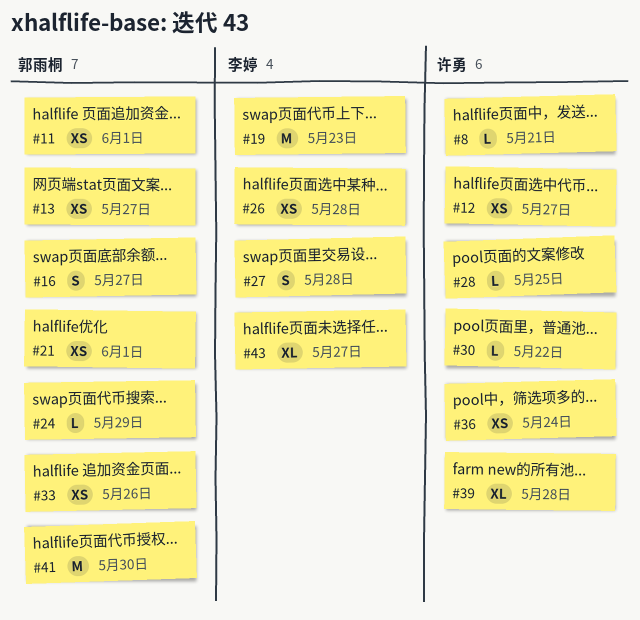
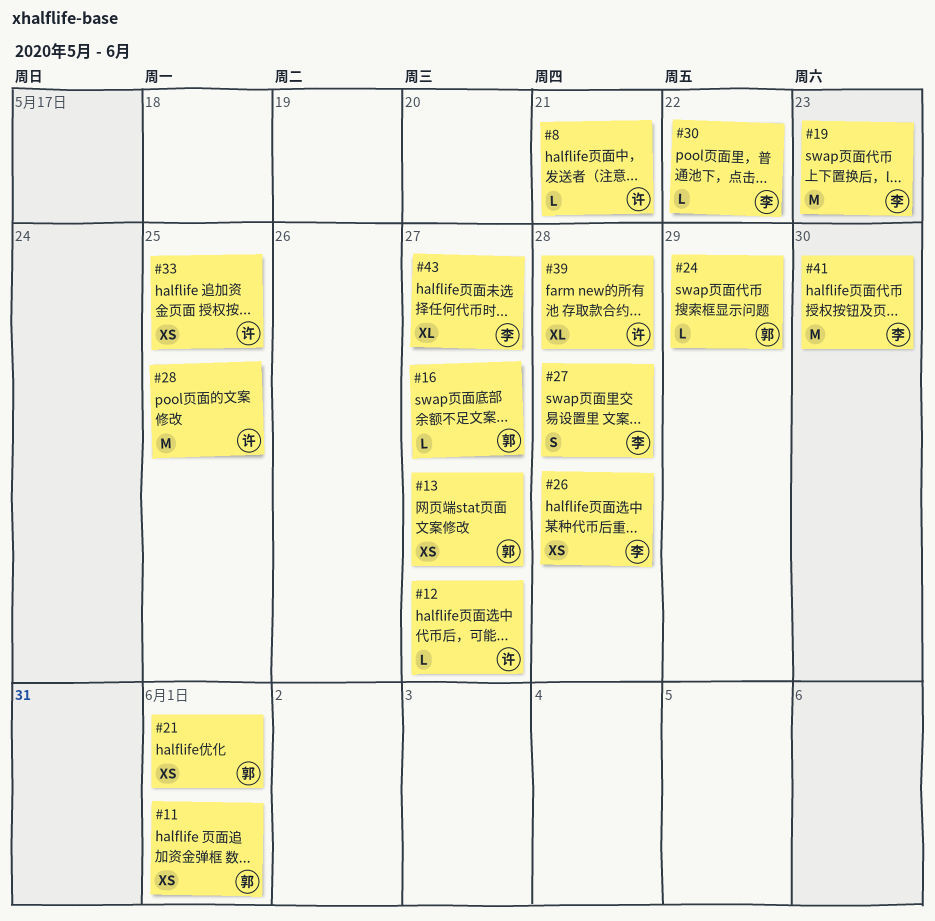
#12, estimate: XS -> L
#16, estimate: S -> L
#28, estimate: L -> M
#30, owner: 许勇 -> 李婷
#33, owner: 郭雨桐 -> 许勇
#33, due: May 26 -> May 25
#36: present -> none
#41, owner: 郭雨桐 -> 李婷

